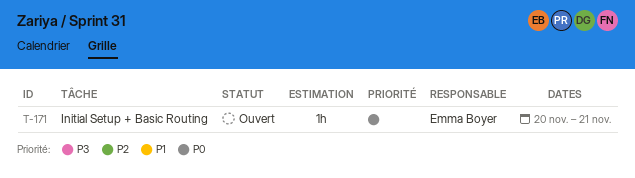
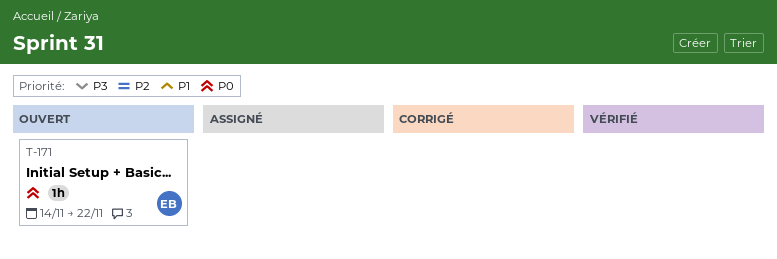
T-171, start: Nov 20 -> Nov 14
T-171, due: Nov 21 -> Nov 22

